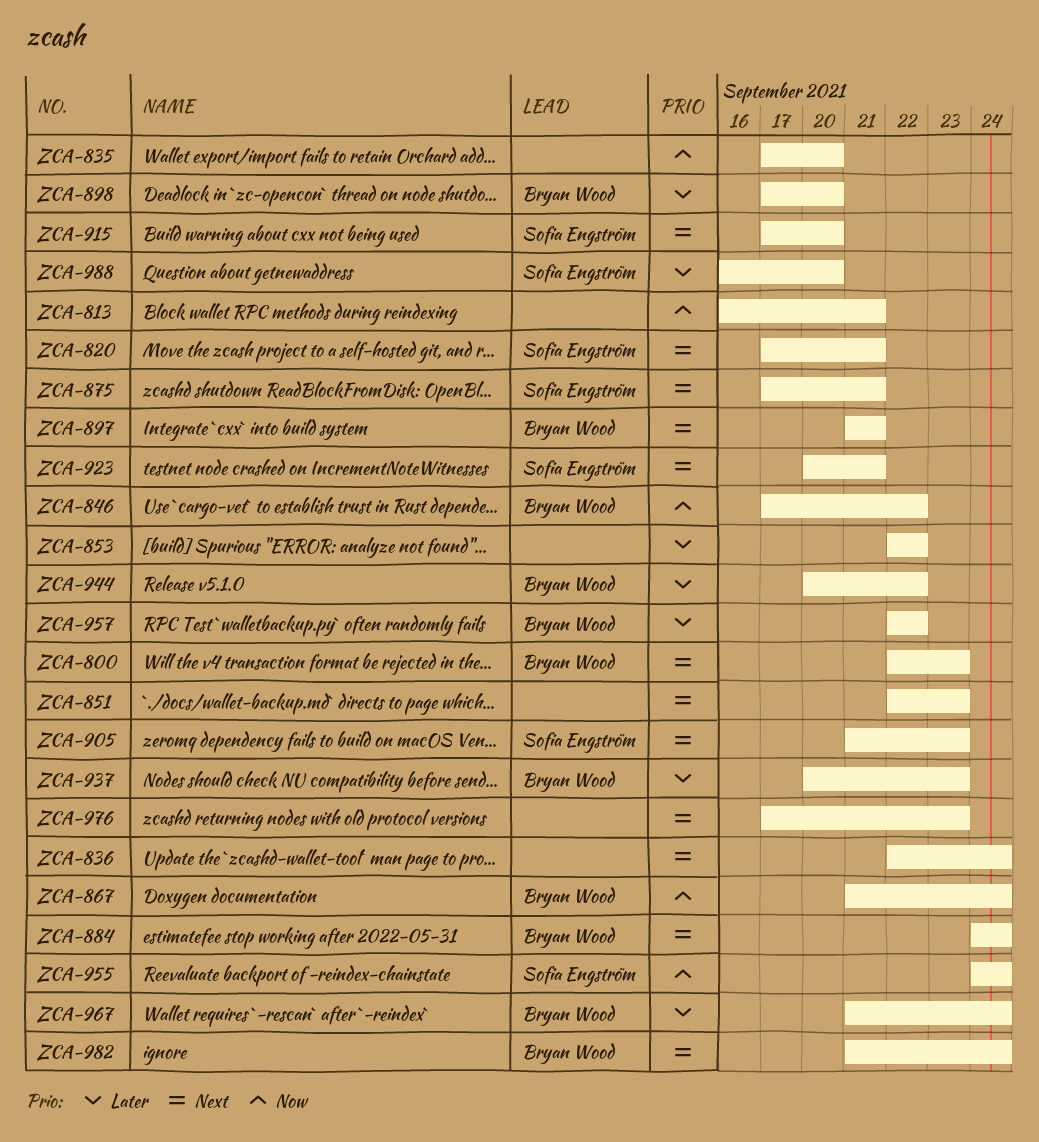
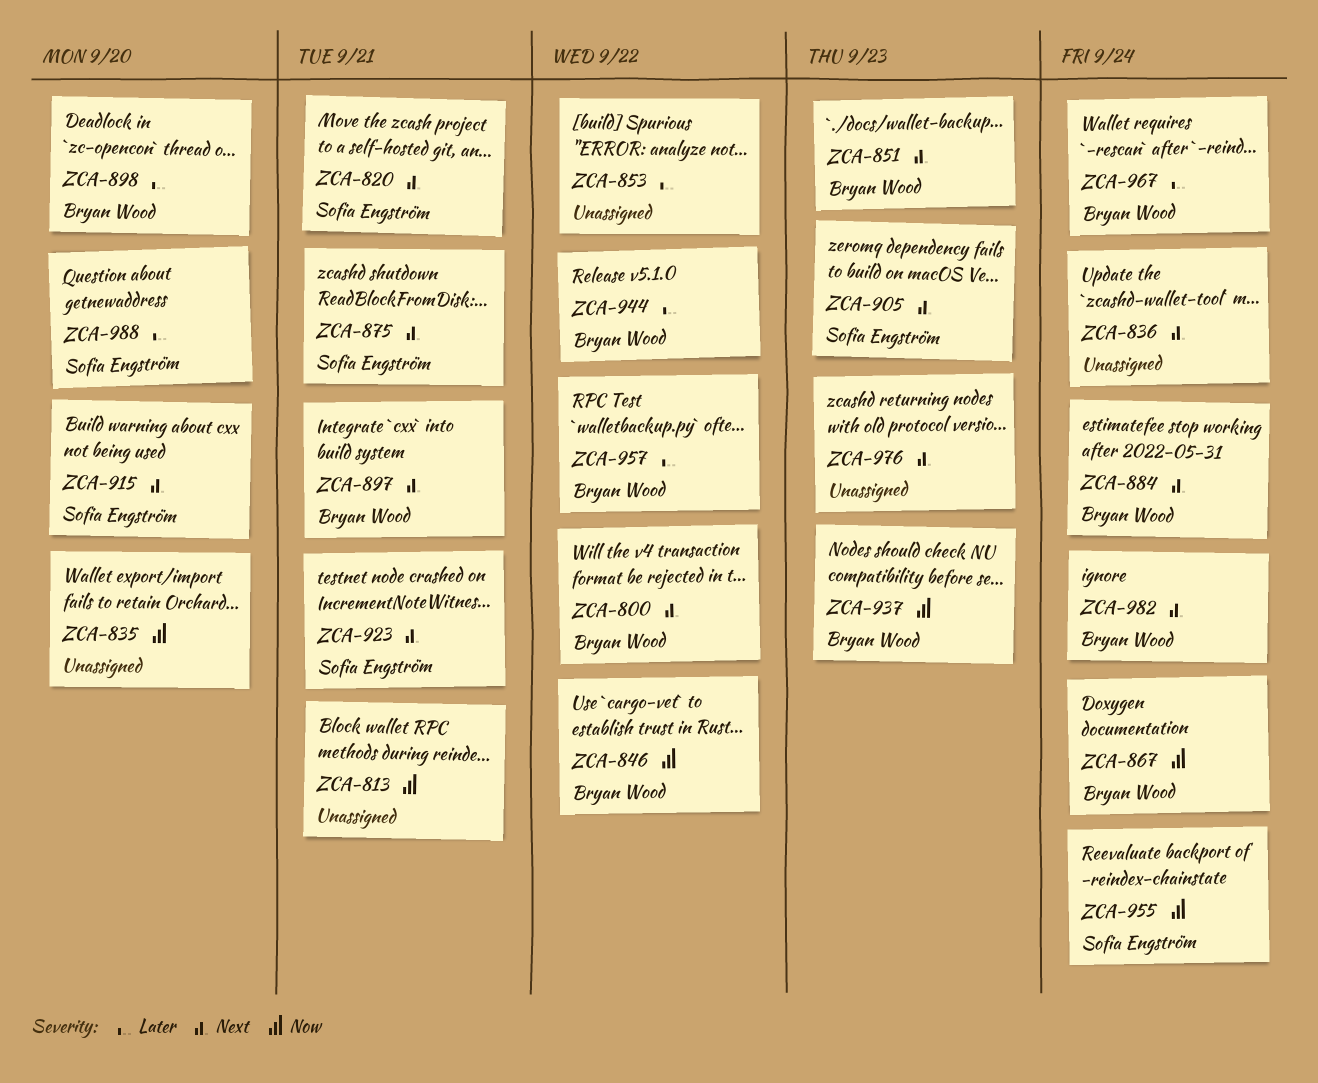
ZCA-800, due: Sep 23 -> Sep 22
ZCA-851, owner: none -> Bryan Wood
ZCA-937, priority: Later -> Now

